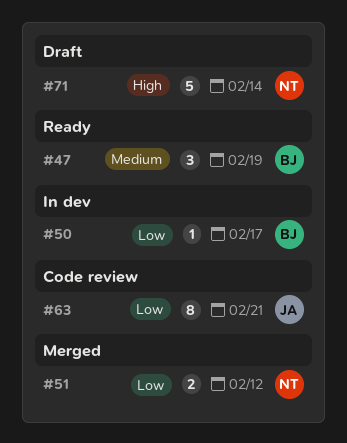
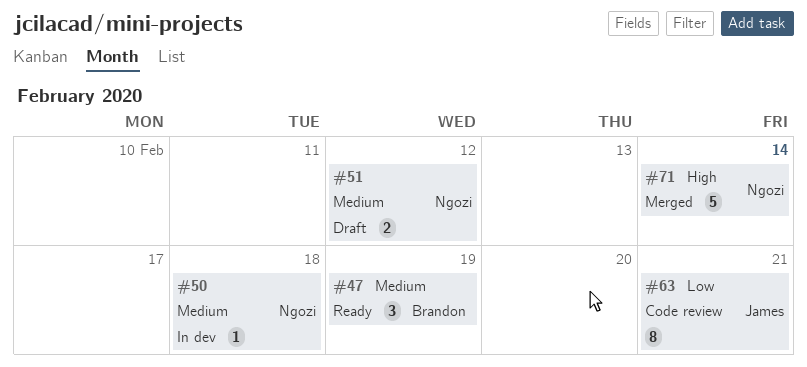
#50, owner: Brandon -> Ngozi
#50, priority: Low -> Medium
#50, due: Feb 17 -> Feb 18
#51, status: Merged -> Draft
#51, priority: Low -> Medium
#71, status: Draft -> Merged

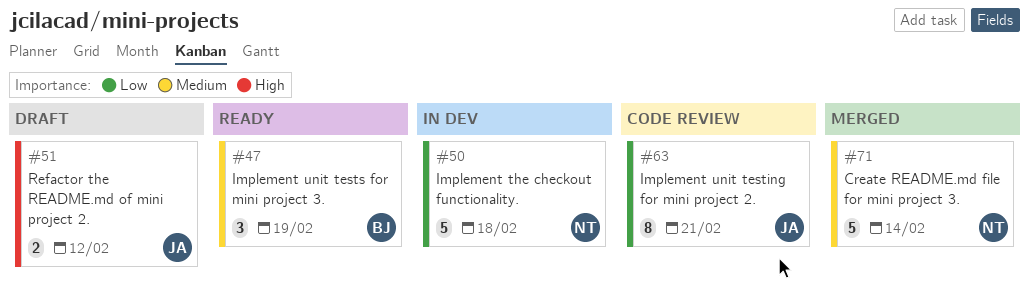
#50, priority: Medium -> Low
#50, estimate: 1 -> 5
#51, owner: Ngozi -> James
#51, priority: Medium -> High
#71, priority: High -> Medium

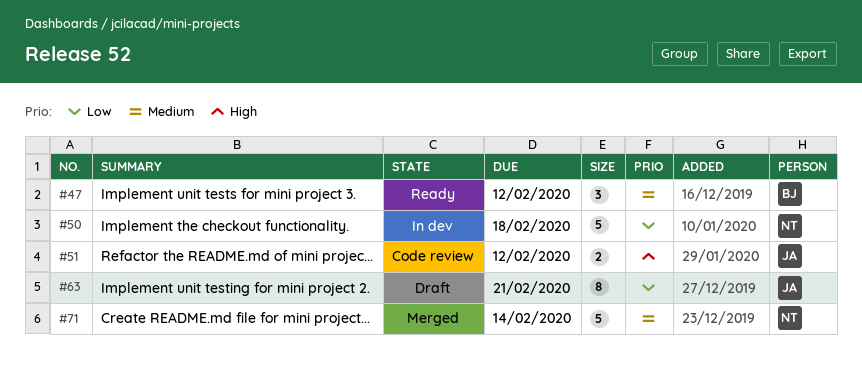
#47, due: Feb 19 -> Feb 12
#51, status: Draft -> Code review
#63, status: Code review -> Draft

